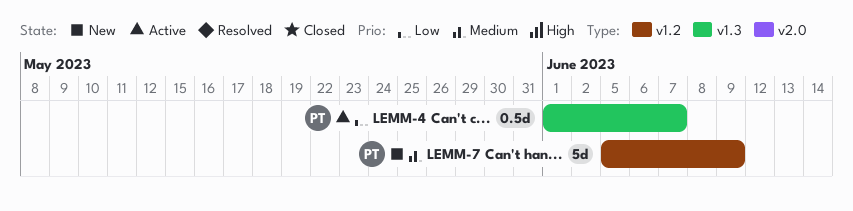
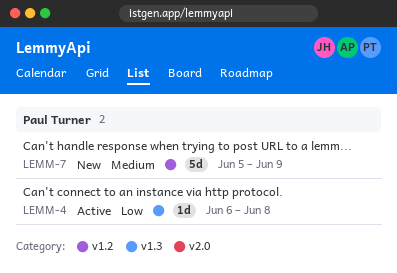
LEMM-4, estimate: 0.5d -> 1d
LEMM-4, start: Jun 1 -> Jun 6
LEMM-4, due: Jun 7 -> Jun 8

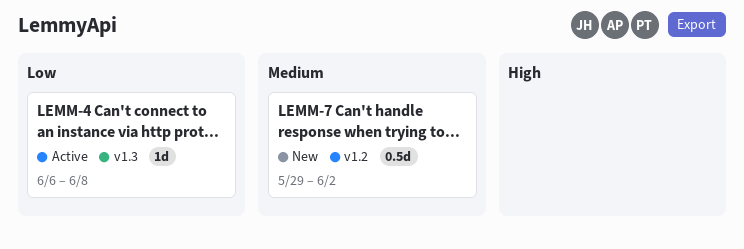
LEMM-7, estimate: 5d -> 0.5d
LEMM-7, start: Jun 5 -> May 29
LEMM-7, due: Jun 9 -> Jun 2

